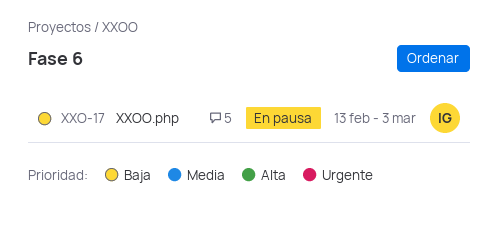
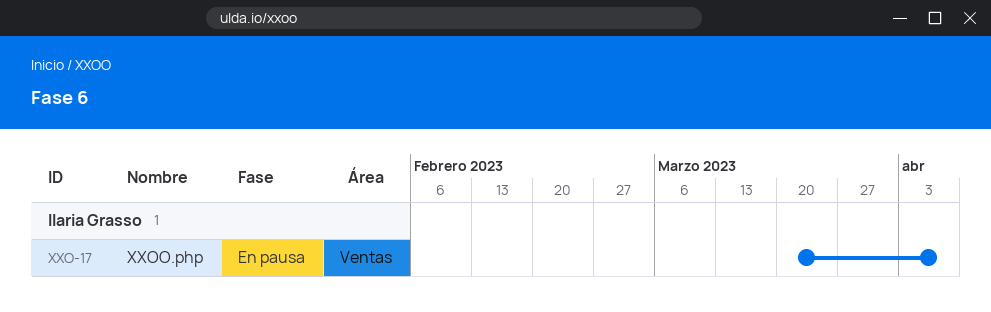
XXO-17, start: Feb 13 -> Mar 20
XXO-17, due: Mar 3 -> Apr 7

